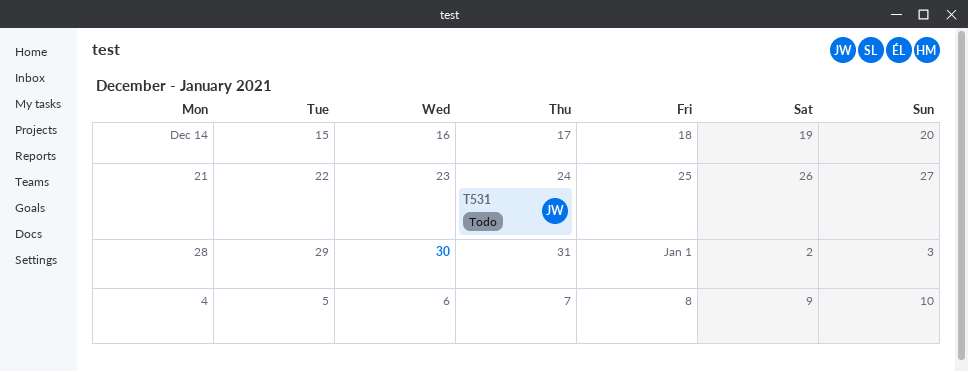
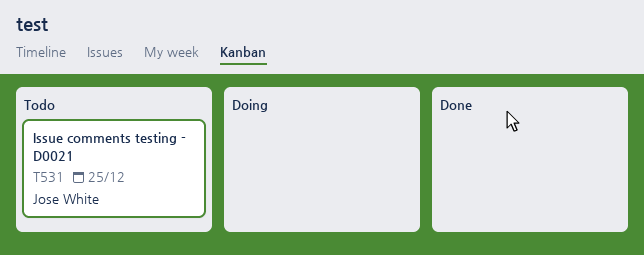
T531, due: Dec 24 -> Dec 25

